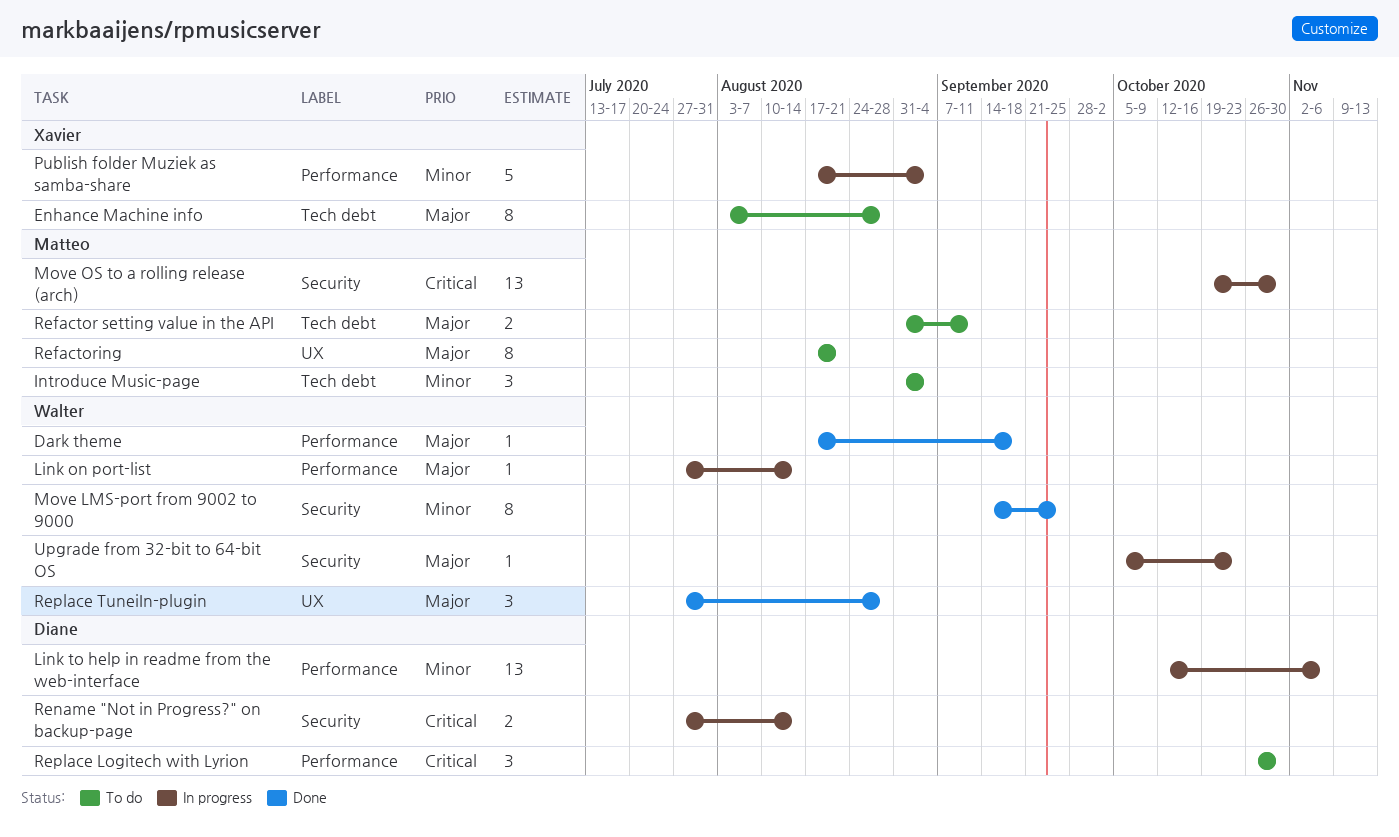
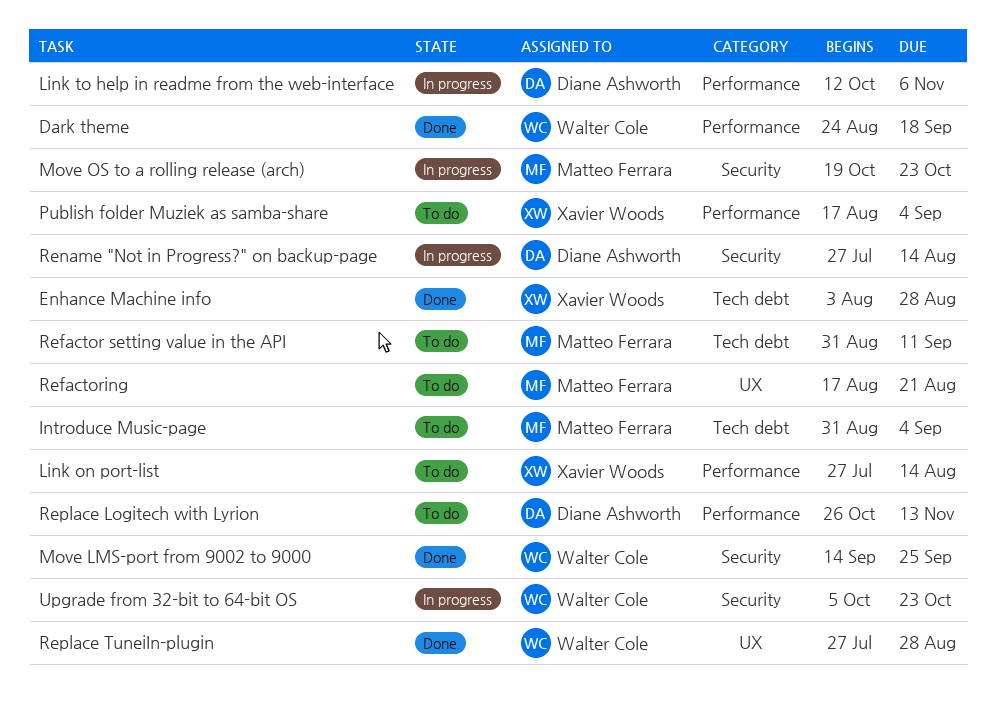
Dark theme, start: Aug 17 -> Aug 24
Enhance Machine info, status: To do -> Done
Link on port-list, status: In progress -> To do
Link on port-list, owner: Walter Cole -> Xavier Woods
Move OS to a rolling release (arch), due: Oct 30 -> Oct 23
Publish folder Muziek as samba-share, status: In progress -> To do
Replace Logitech with Lyrion, due: Oct 30 -> Nov 13

